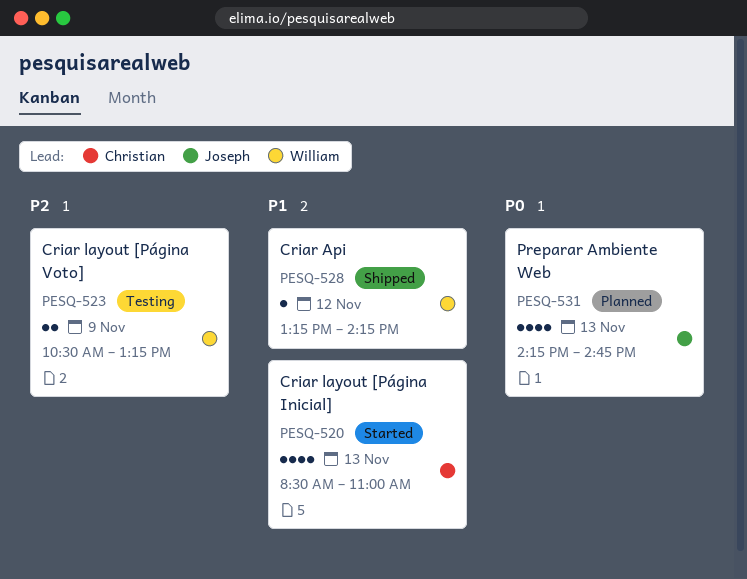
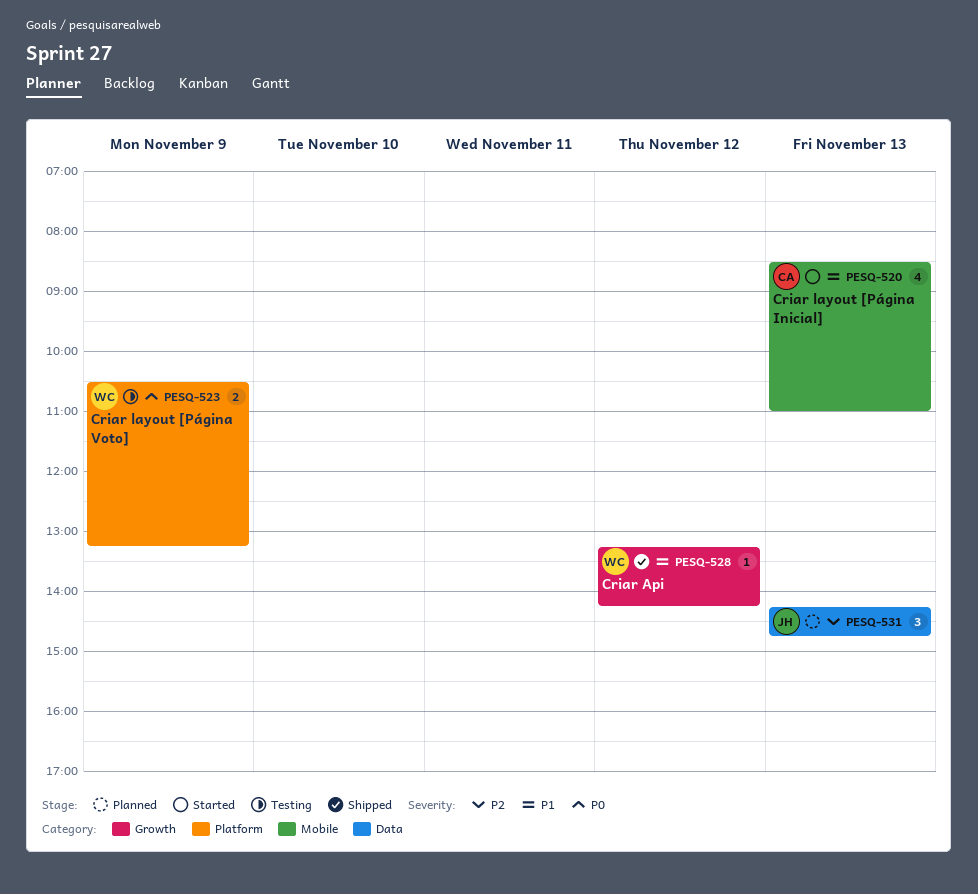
PESQ-523, priority: P2 -> P0
PESQ-531, priority: P0 -> P2
PESQ-531, estimate: 4 -> 3

